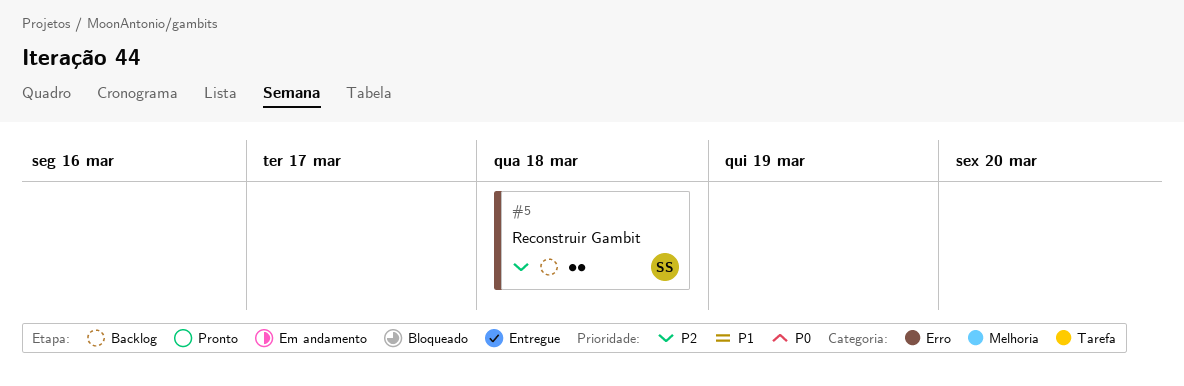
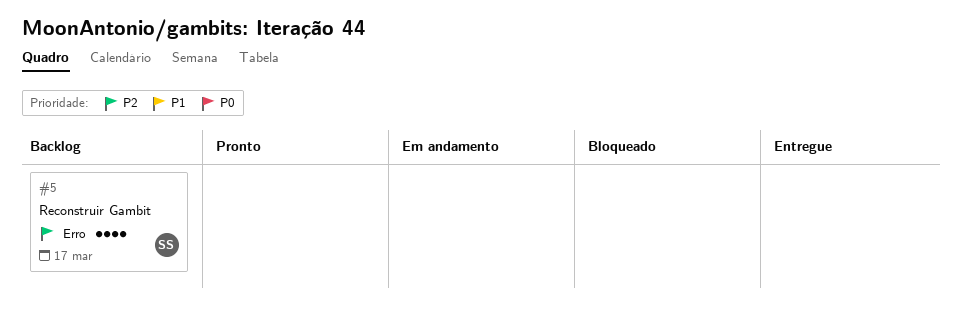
#5, estimate: 2 -> 4
#5, due: Mar 18 -> Mar 17

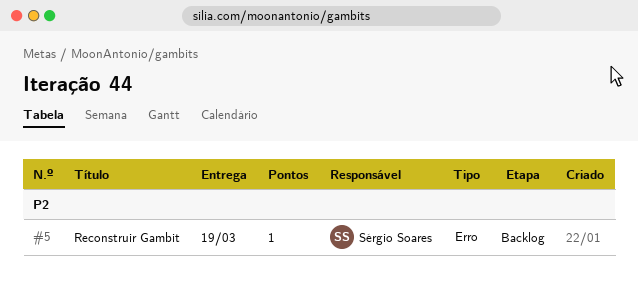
#5, estimate: 4 -> 1
#5, due: Mar 17 -> Mar 19

